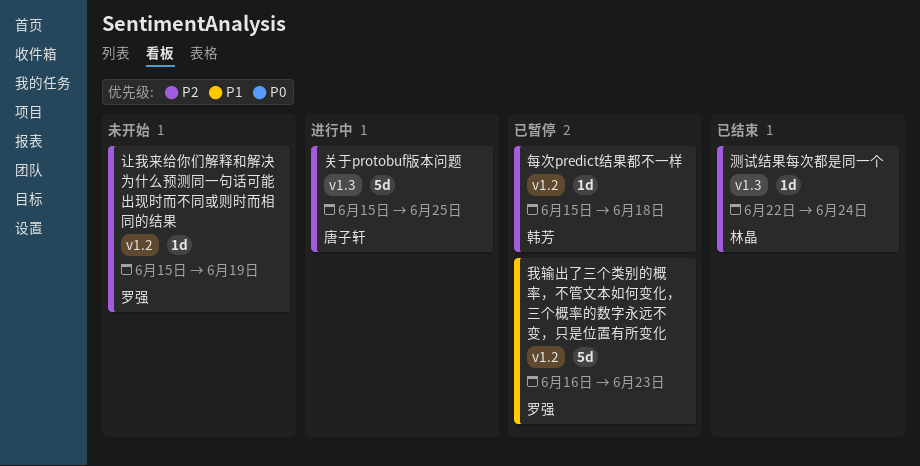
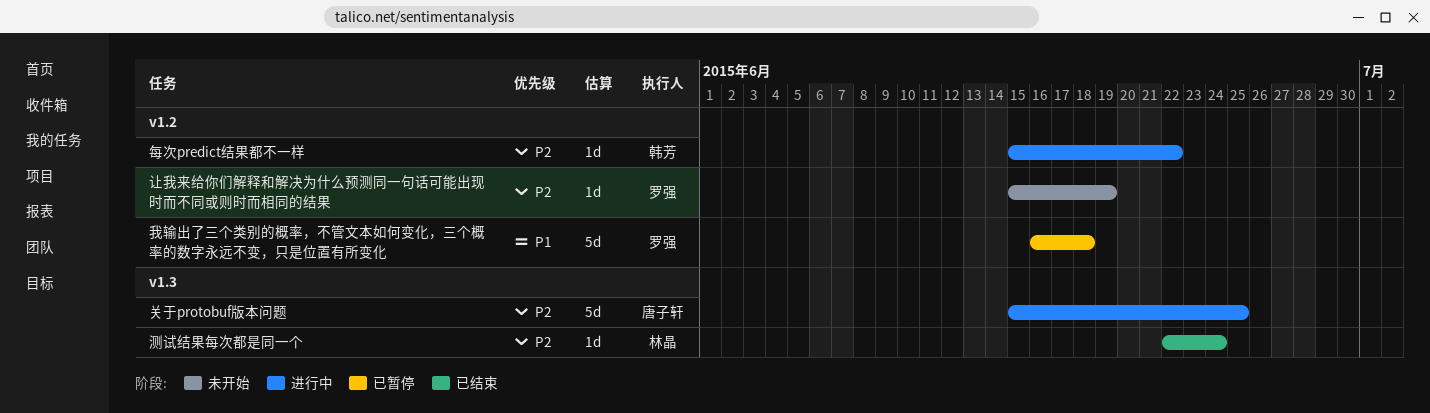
我输出了三个类别的概率，不管文本如何变化，三个概率的数字永远不变，只是位置有所变化, due: Jun 23 -> Jun 18
每次predict结果都不一样, status: 已暂停 -> 进行中
每次predict结果都不一样, due: Jun 18 -> Jun 22

